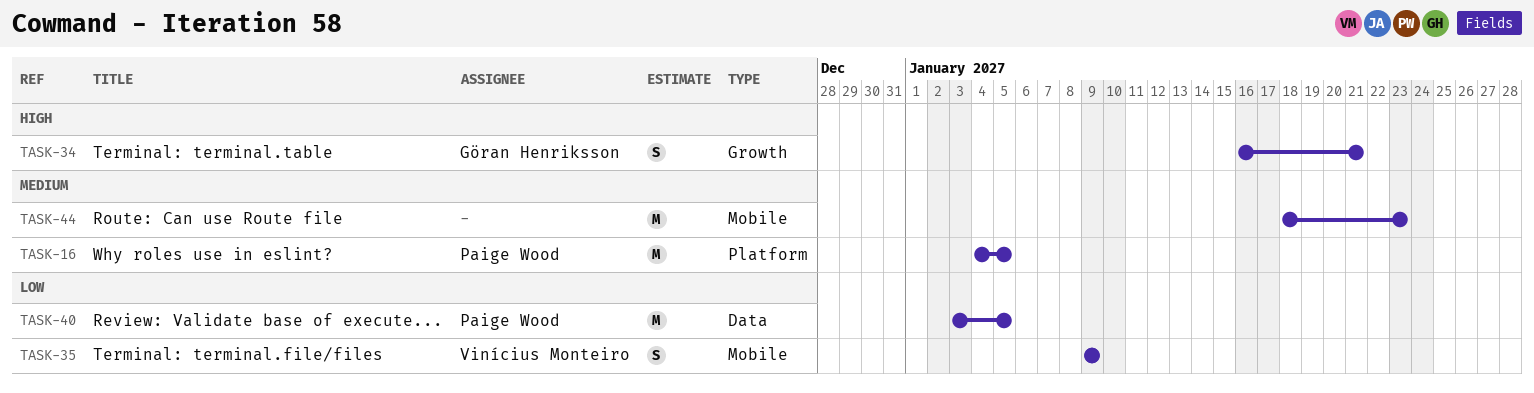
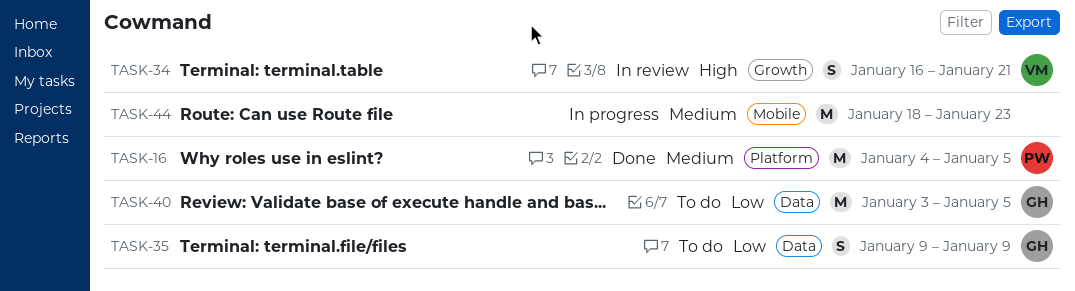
TASK-34, owner: Göran Henriksson -> Vinícius Monteiro
TASK-35, owner: Vinícius Monteiro -> Göran Henriksson
TASK-35, label: Mobile -> Data
TASK-40, owner: Paige Wood -> Göran Henriksson

